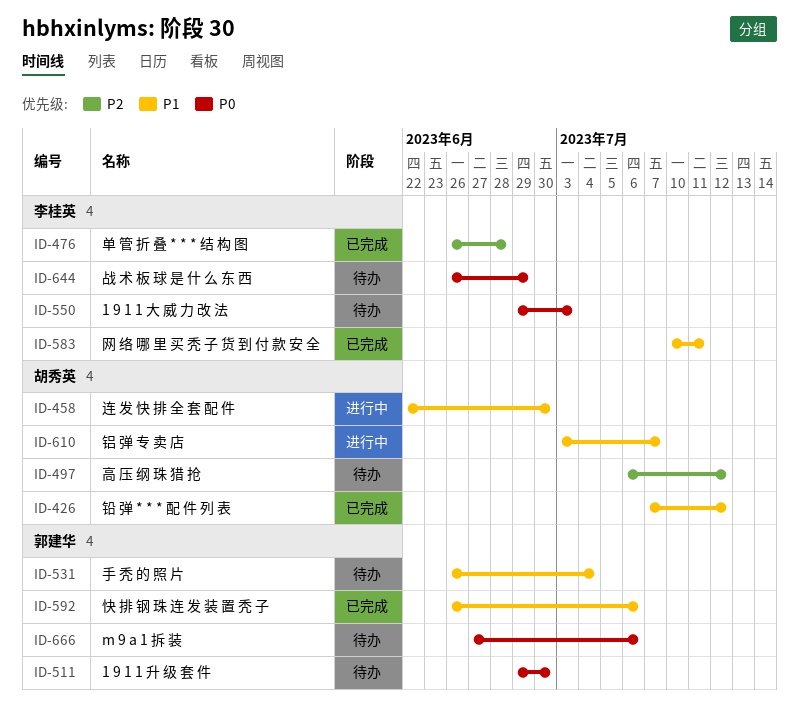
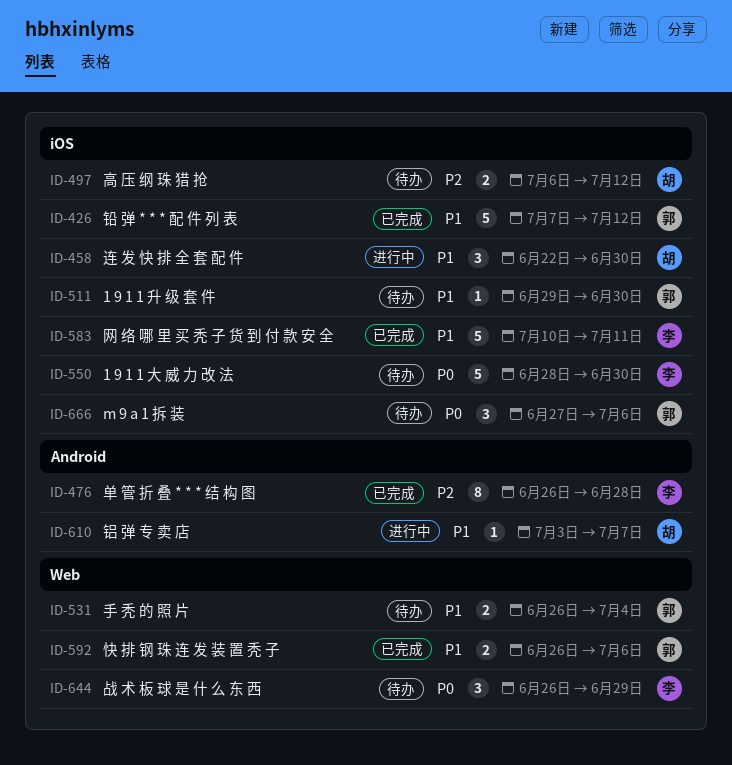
ID-426, owner: 胡秀英 -> 郭建华
ID-511, priority: P0 -> P1
ID-550, start: Jun 29 -> Jun 28
ID-550, due: Jul 3 -> Jun 30

